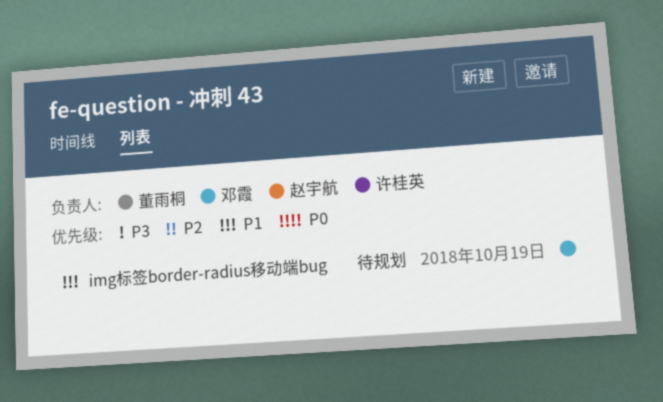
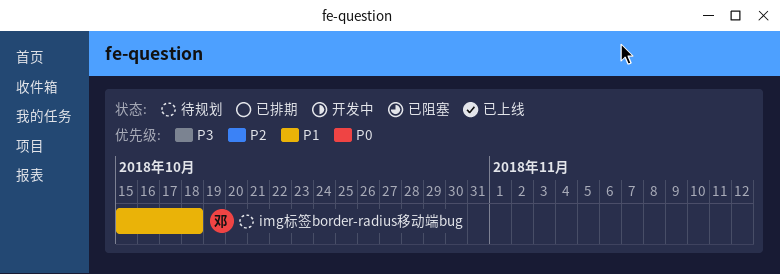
img标签border-radius移动端bug, due: Oct 19 -> Oct 18

